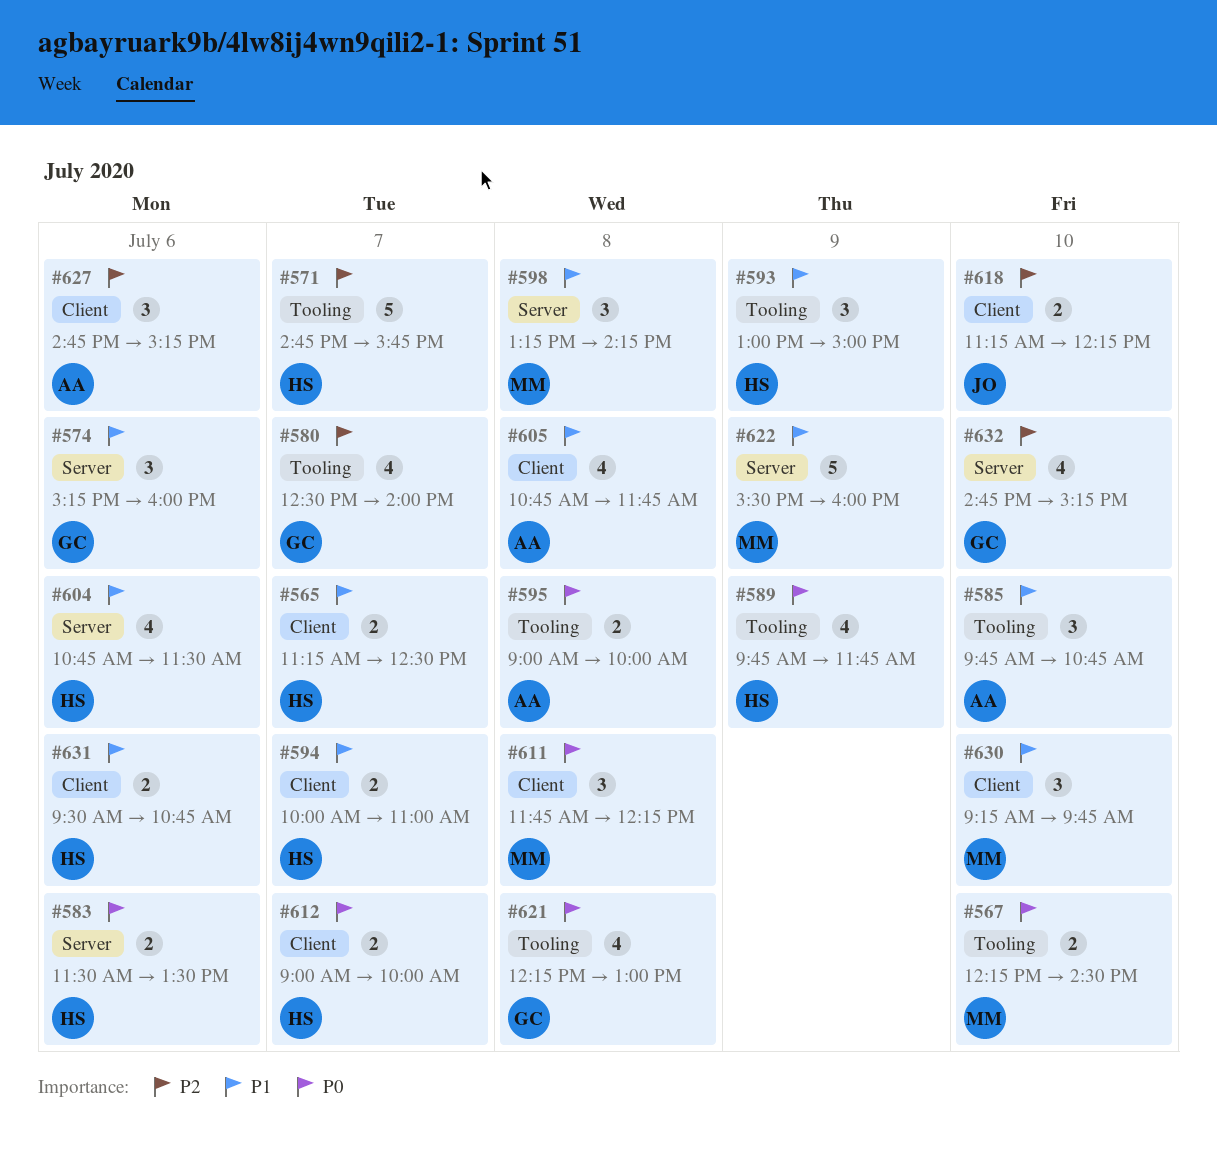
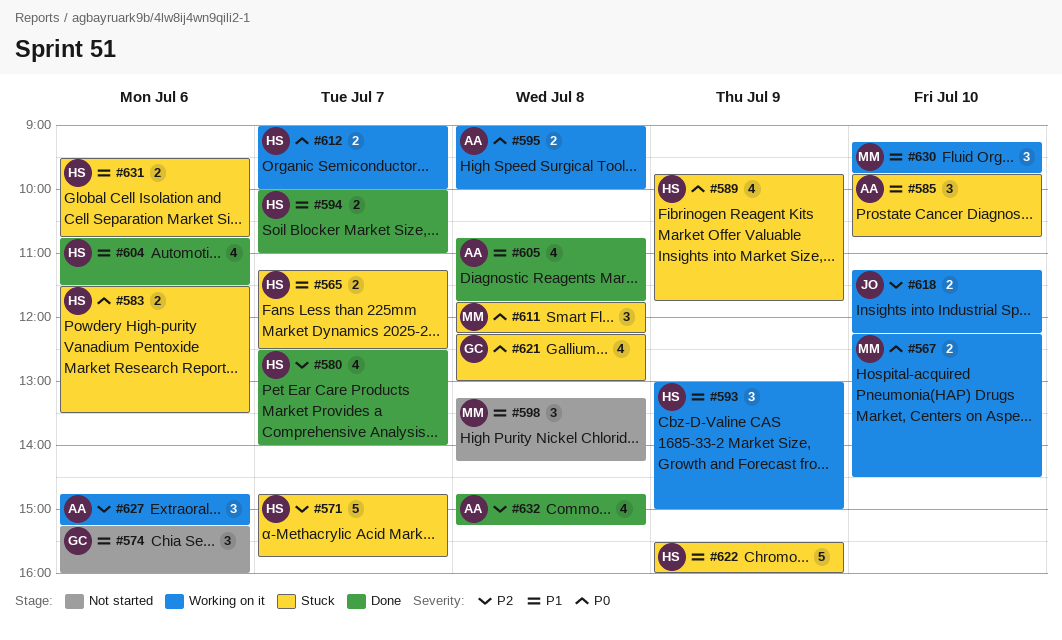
#580, owner: GC -> HS
#622, owner: MM -> HS
#632, owner: GC -> AA
#632, day: Jul 10 -> Jul 8

